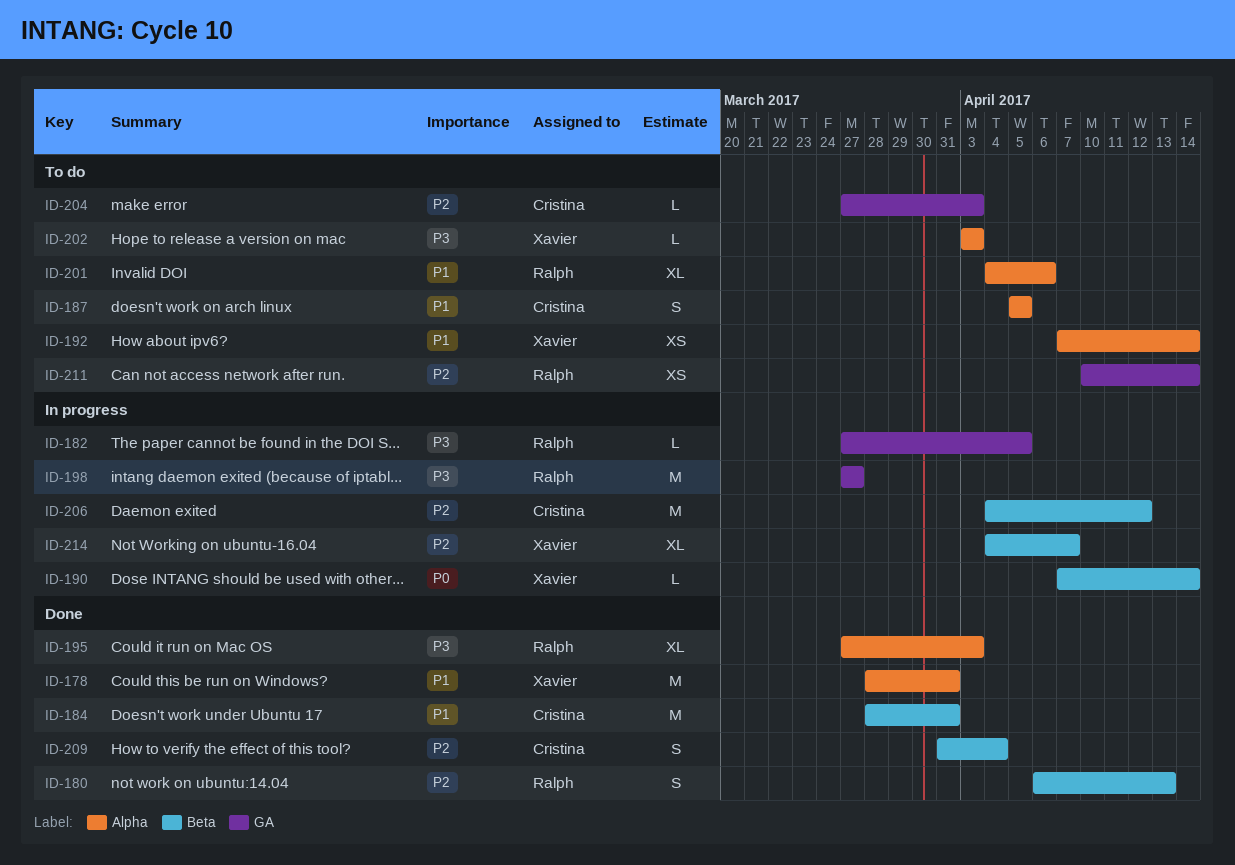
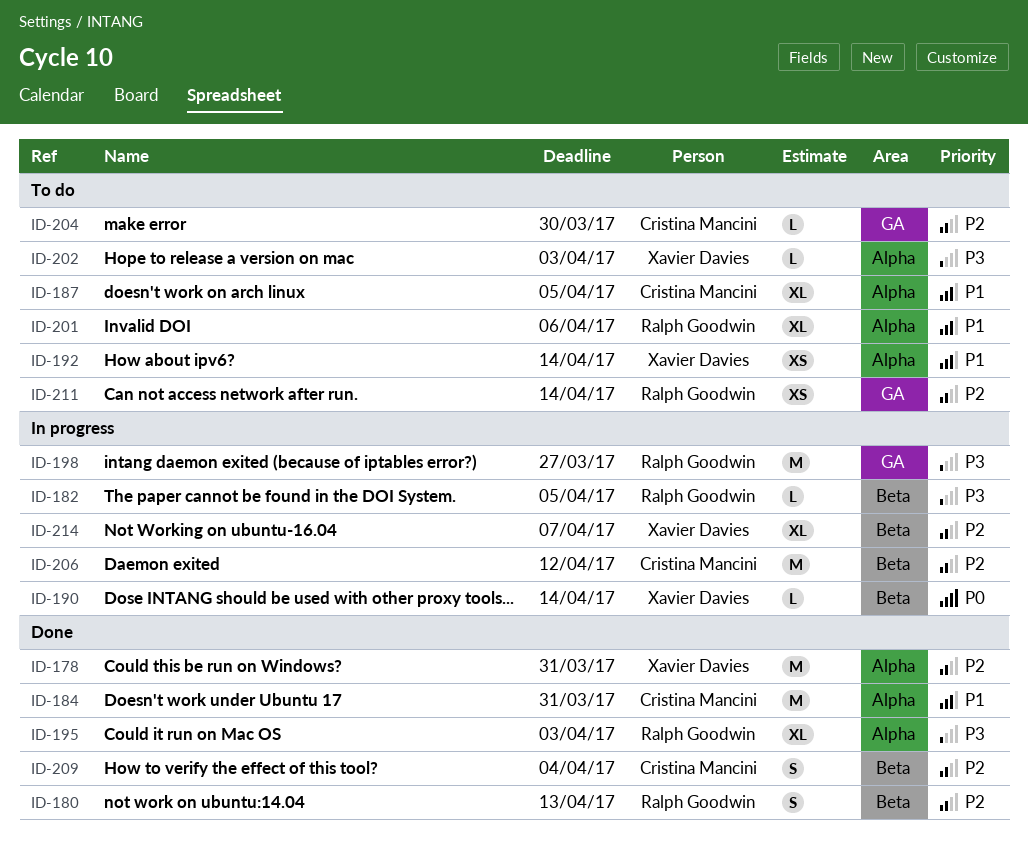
ID-178, priority: P1 -> P2
ID-182, label: GA -> Beta
ID-184, label: Beta -> Alpha
ID-187, estimate: S -> XL
ID-204, due: Apr 3 -> Mar 30

